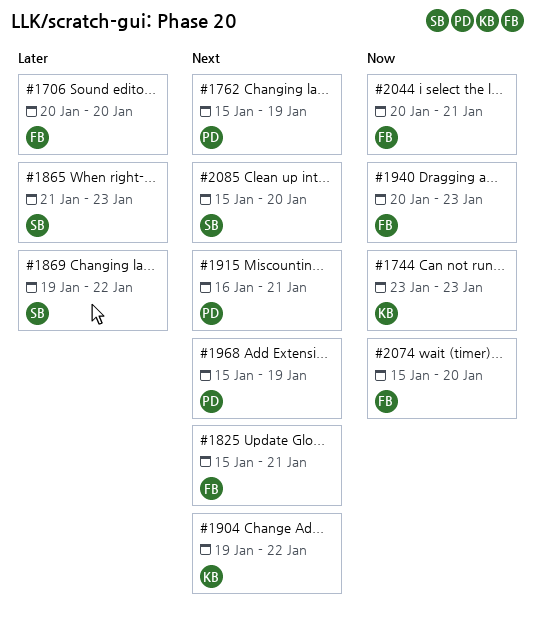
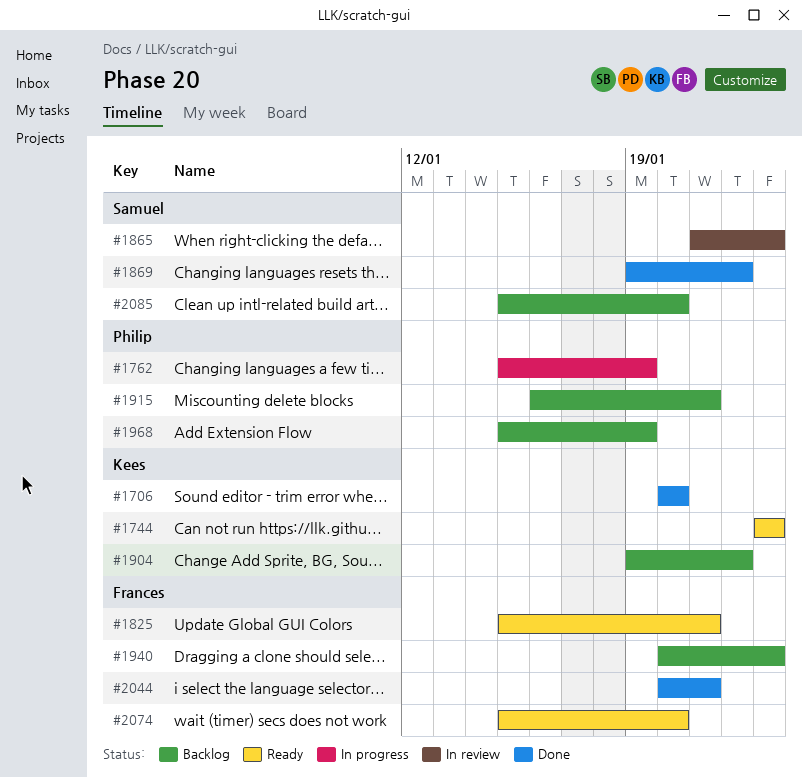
#1706, owner: Frances -> Kees

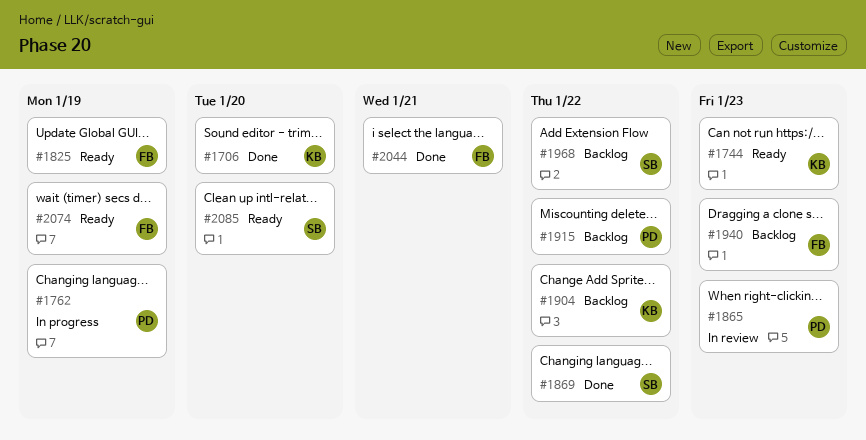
#1825, due: Jan 21 -> Jan 19
#1865, owner: Samuel -> Philip
#1915, due: Jan 21 -> Jan 22
#1968, owner: Philip -> Samuel
#1968, due: Jan 19 -> Jan 22
#2074, due: Jan 20 -> Jan 19
#2085, status: Backlog -> Ready

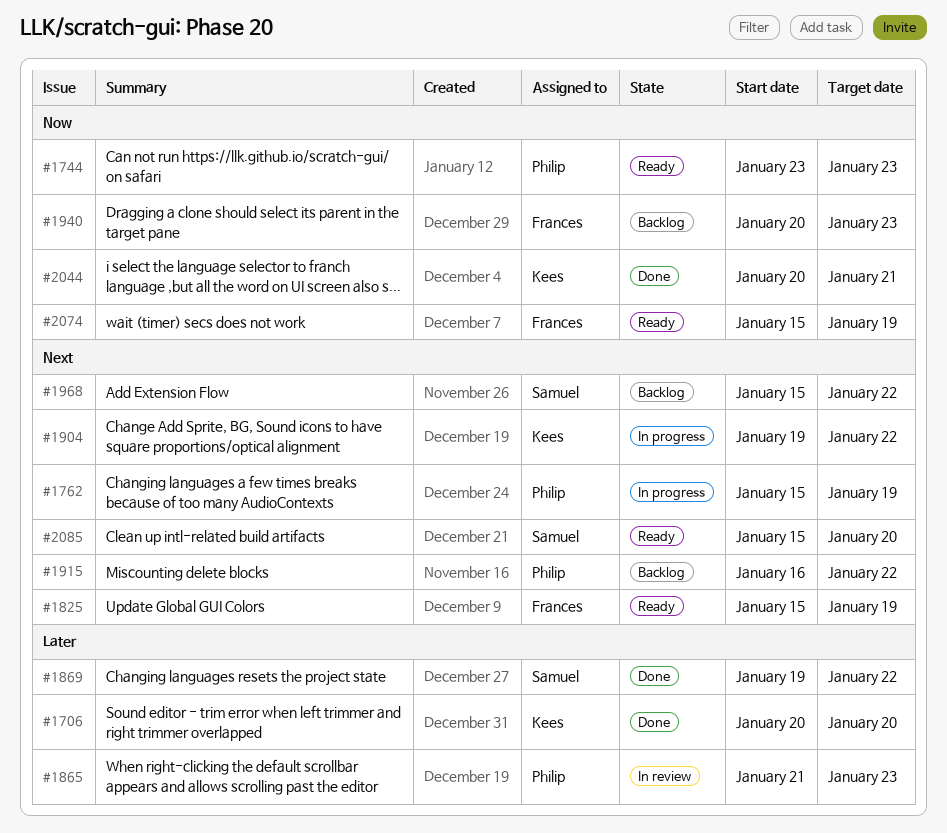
#1744, owner: Kees -> Philip
#1904, status: Backlog -> In progress
#2044, owner: Frances -> Kees

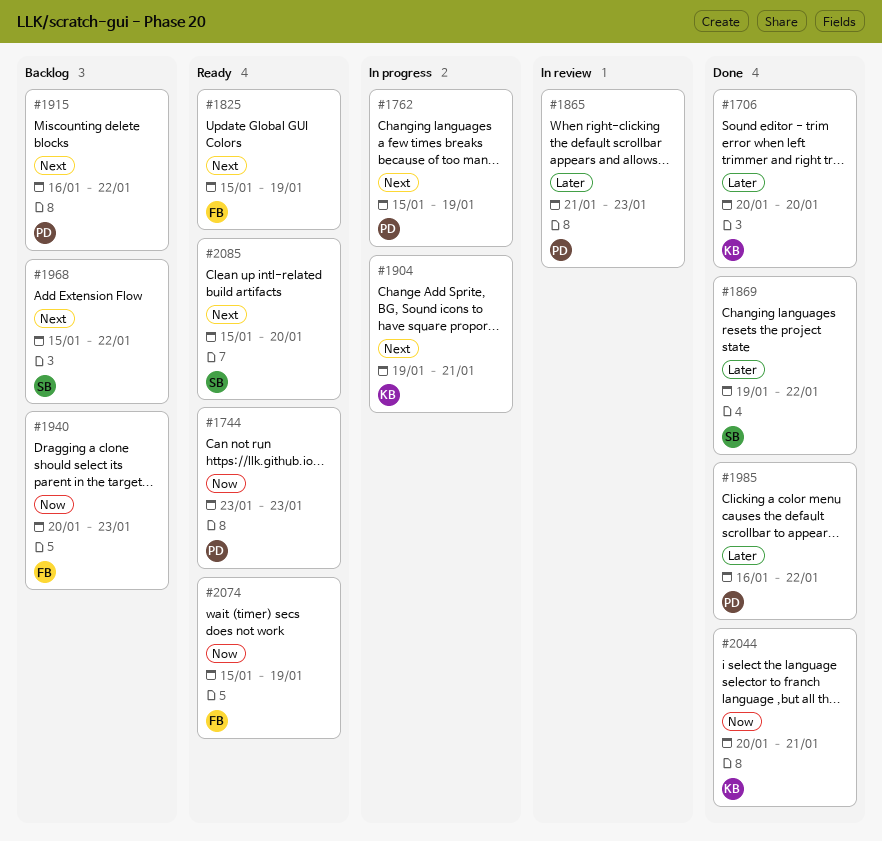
#1904, due: Jan 22 -> Jan 21
#1985: none -> present

